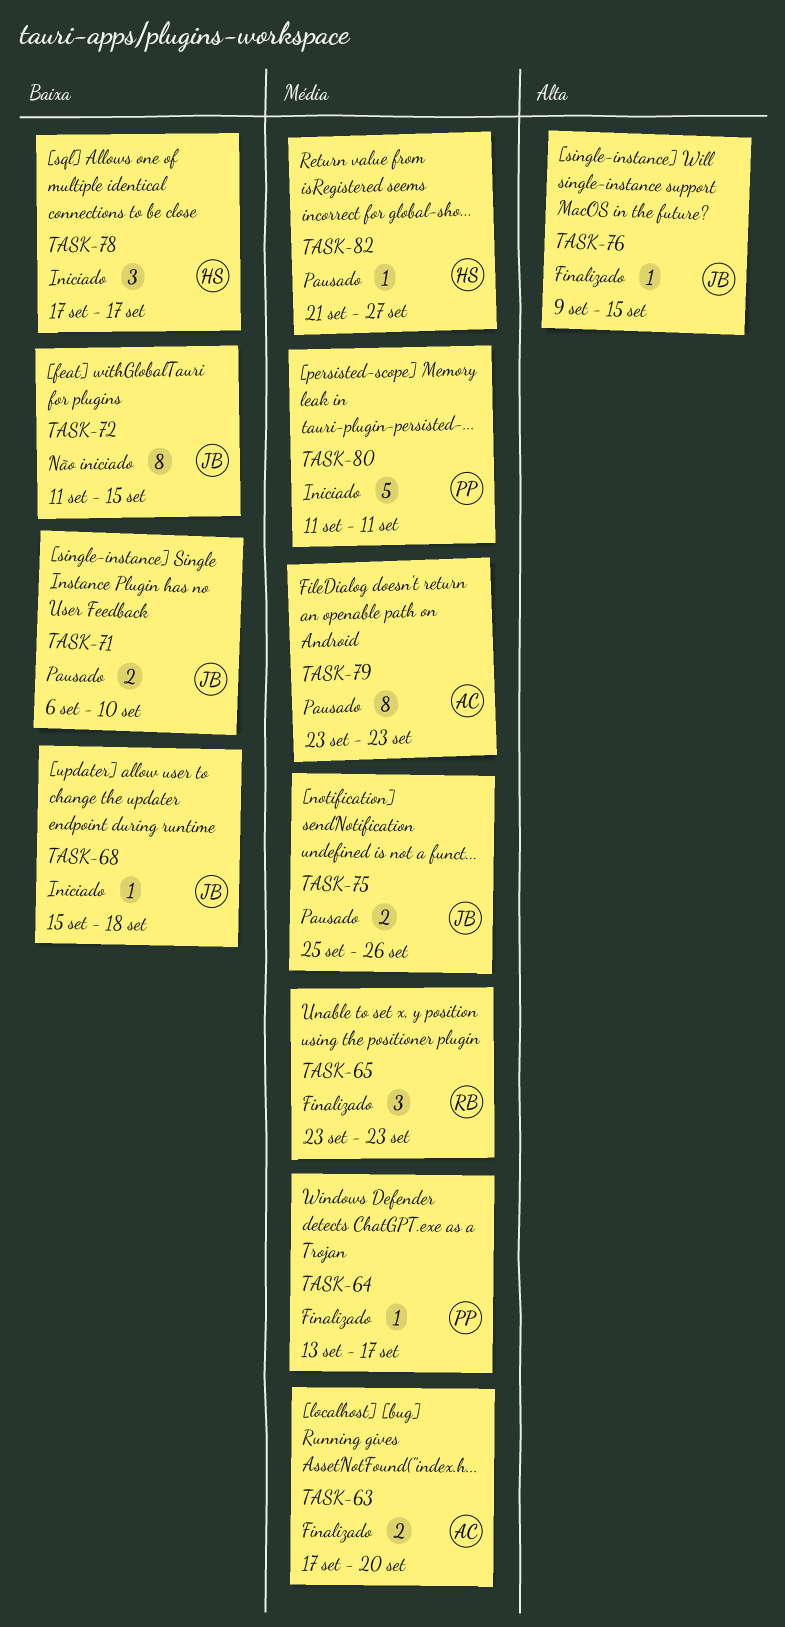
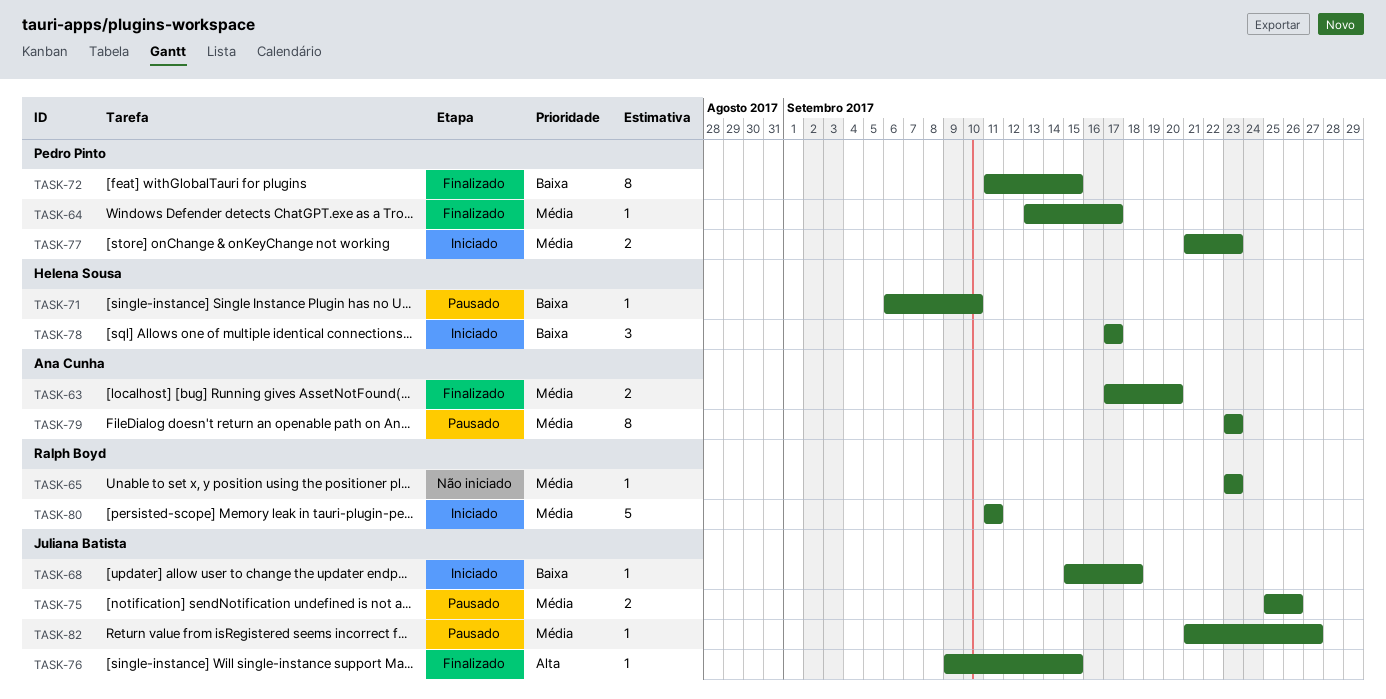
TASK-65, status: Finalizado -> Não iniciado
TASK-65, estimate: 3 -> 1
TASK-71, owner: Juliana Batista -> Helena Sousa
TASK-71, estimate: 2 -> 1
TASK-72, status: Não iniciado -> Finalizado
TASK-72, owner: Juliana Batista -> Pedro Pinto
TASK-77: none -> present
TASK-80, owner: Pedro Pinto -> Ralph Boyd
TASK-82, owner: Helena Sousa -> Juliana Batista

